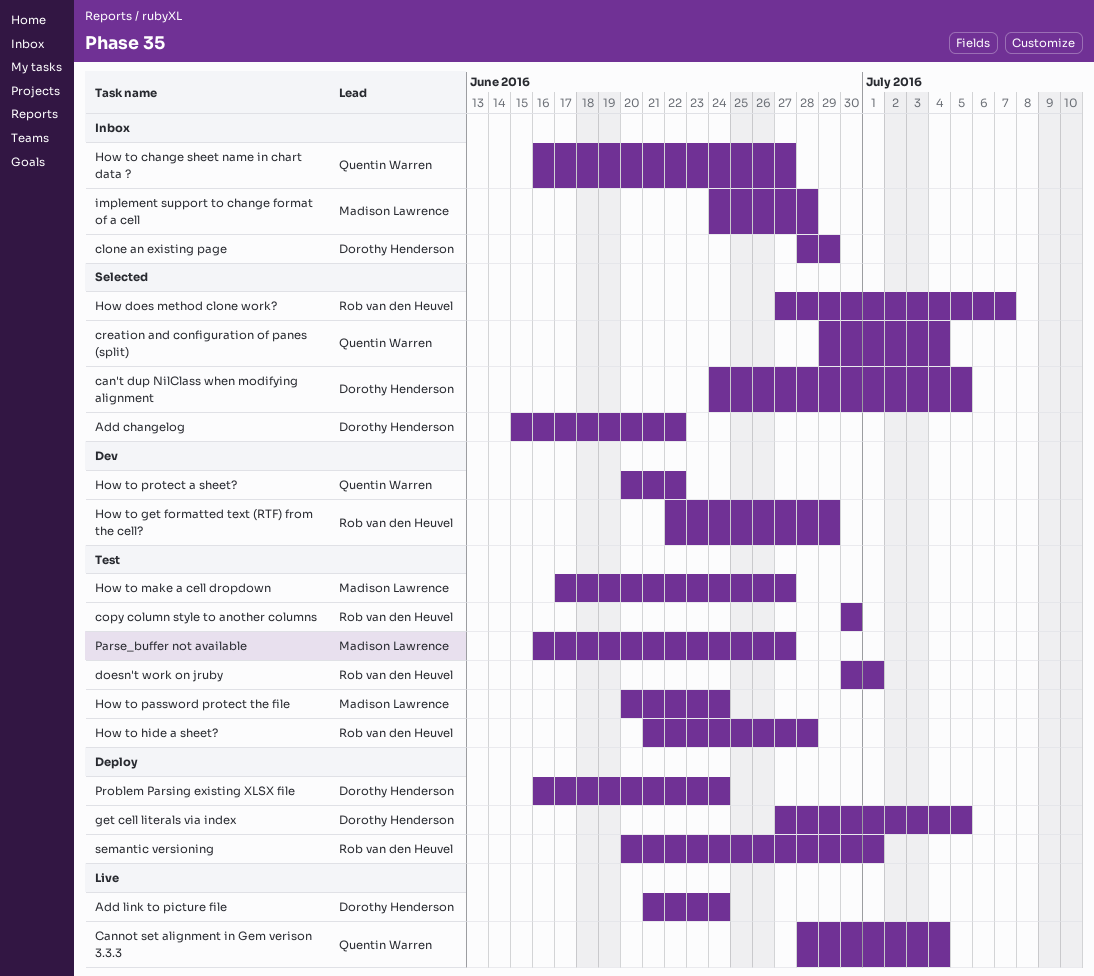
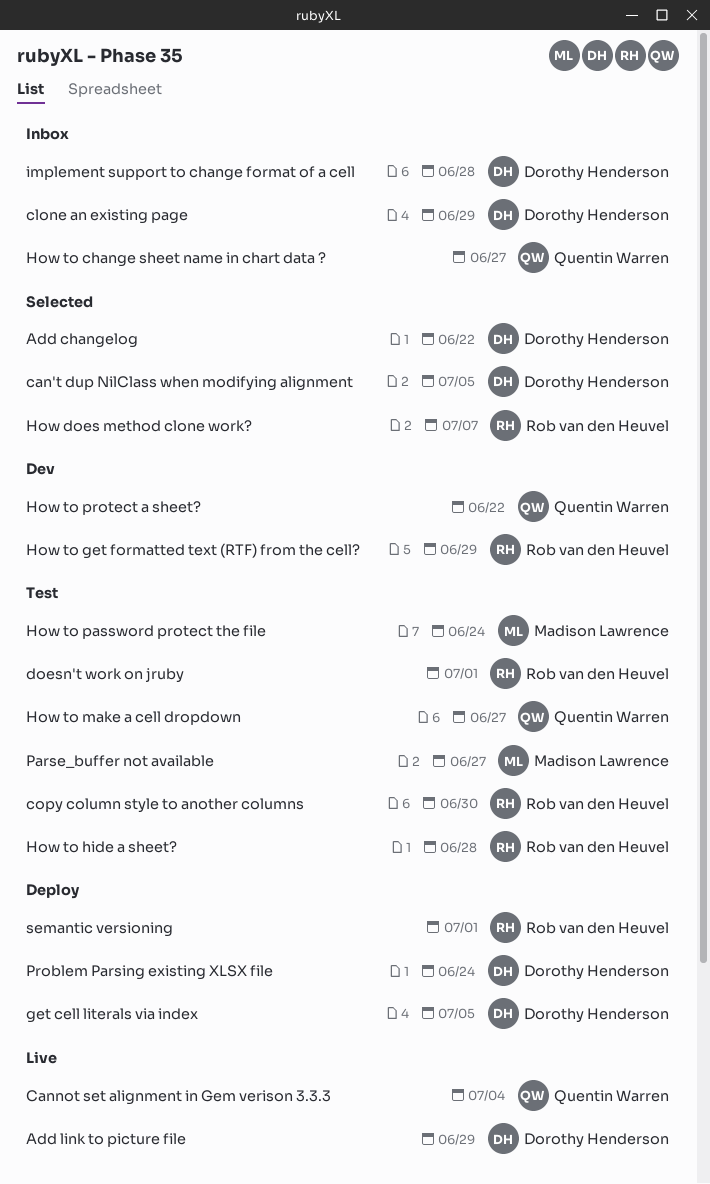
Add link to picture file, due: Jun 24 -> Jun 29
creation and configuration of panes (split): present -> none
How to make a cell dropdown, owner: Madison Lawrence -> Quentin Warren
implement support to change format of a cell, owner: Madison Lawrence -> Dorothy Henderson

